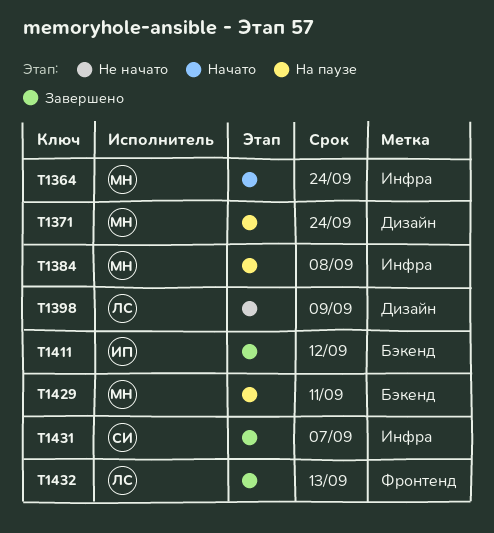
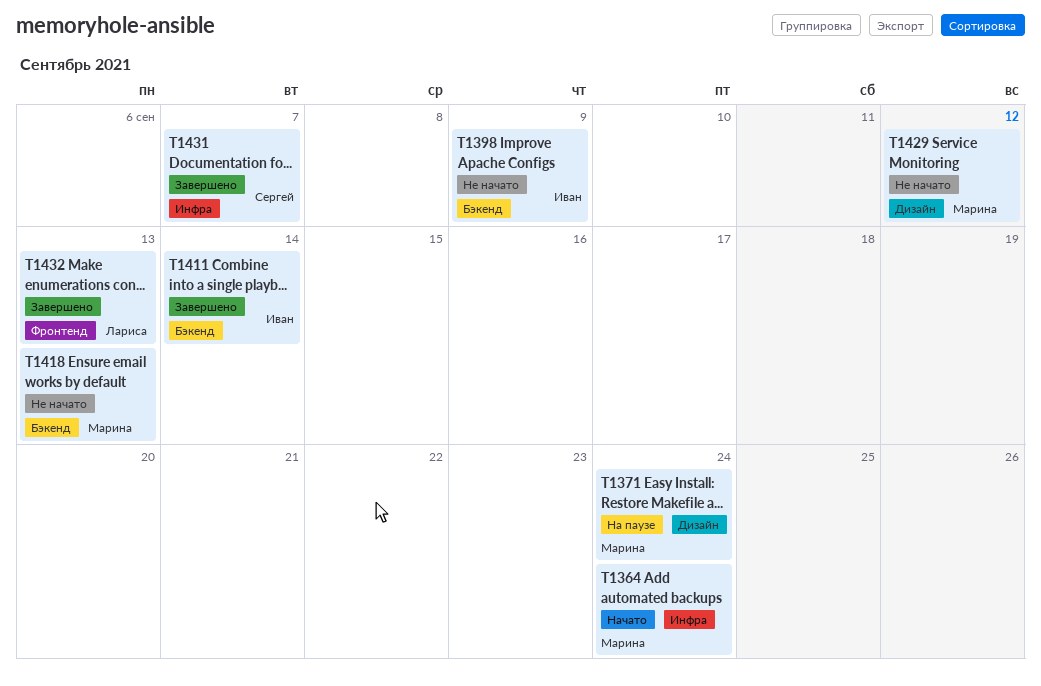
T1384: present -> none
T1398, owner: Лариса -> Иван
T1398, label: Дизайн -> Бэкенд
T1411, due: Sep 12 -> Sep 14
T1418: none -> present
T1429, status: На паузе -> Не начато
T1429, label: Бэкенд -> Дизайн
T1429, due: Sep 11 -> Sep 12

